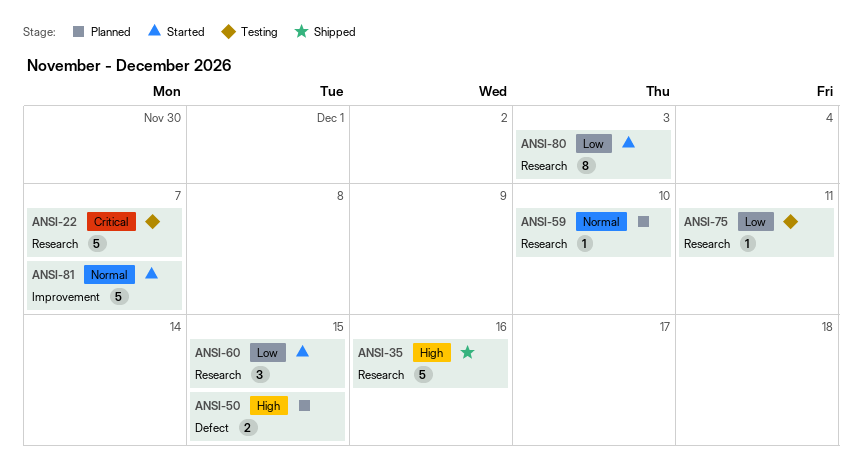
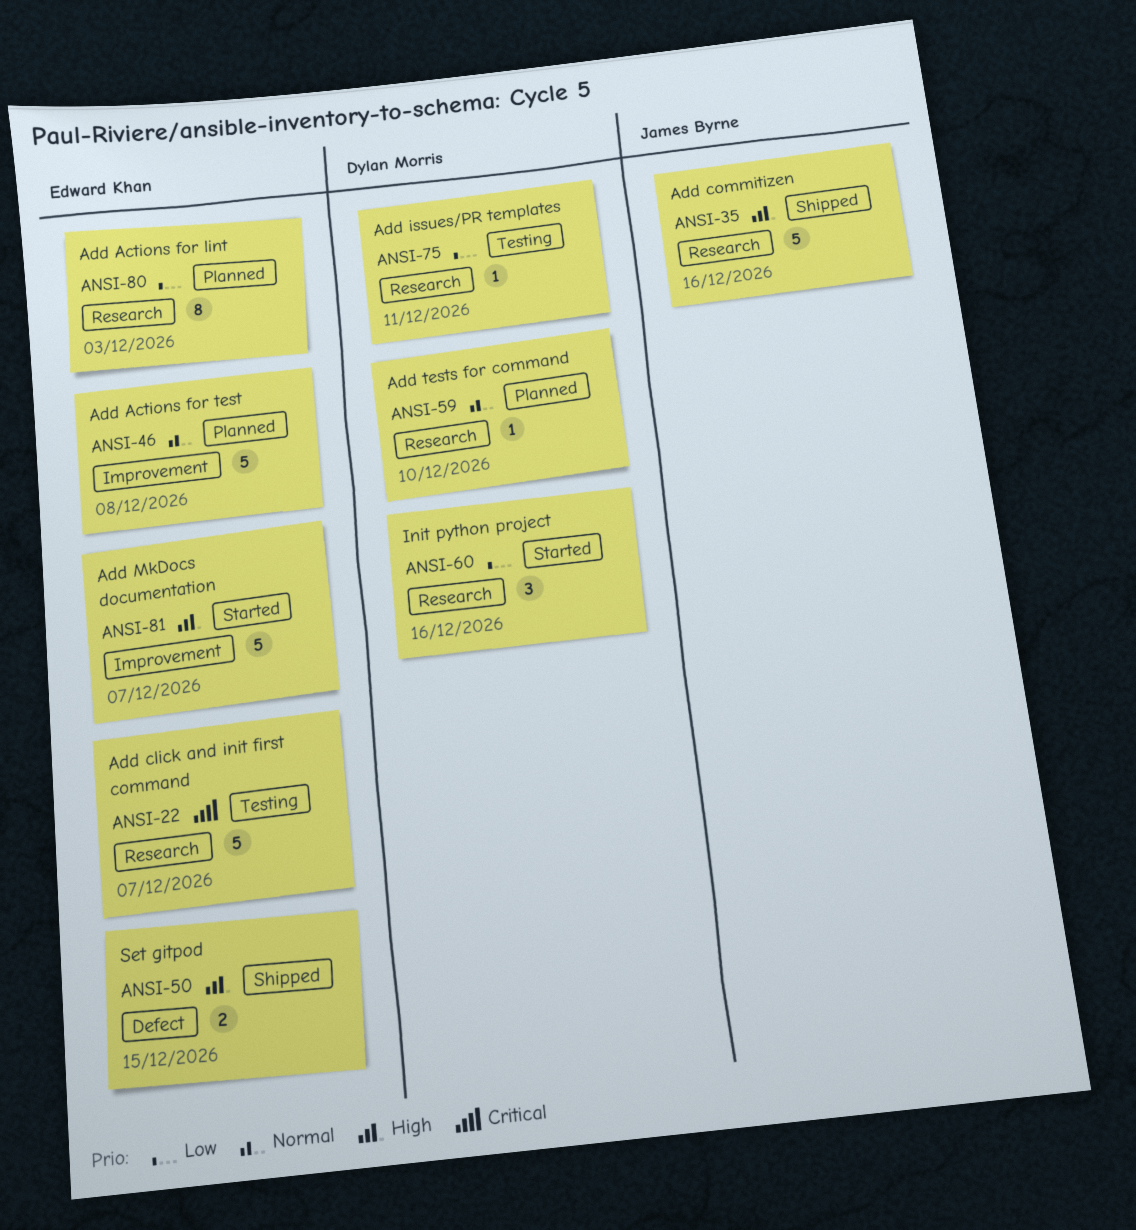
ANSI-46: none -> present
ANSI-50, status: Planned -> Shipped
ANSI-60, due: Dec 15 -> Dec 16
ANSI-80, status: Started -> Planned
ANSI-81, priority: Normal -> High

